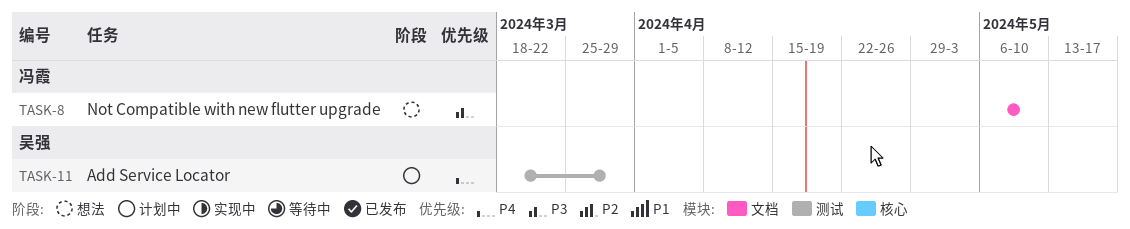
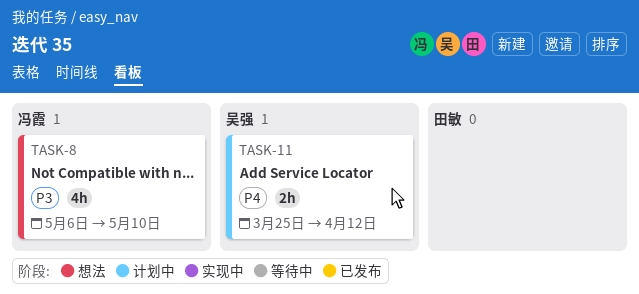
TASK-11, start: Mar 18 -> Mar 25
TASK-11, due: Mar 29 -> Apr 12

